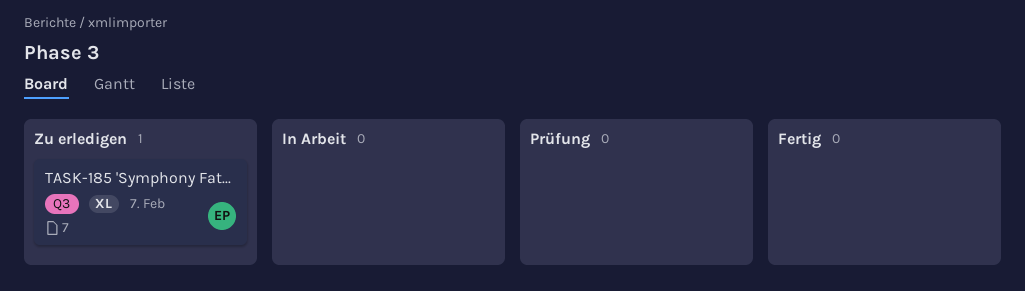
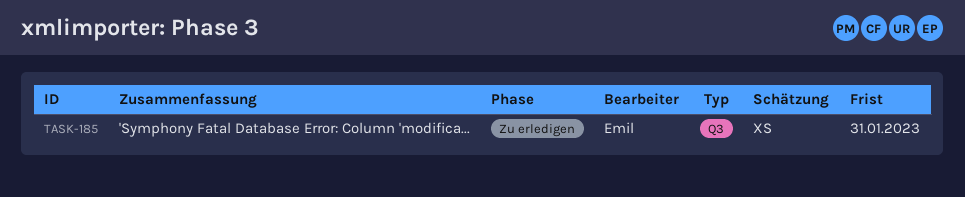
TASK-185, estimate: XL -> XS
TASK-185, due: Feb 7 -> Jan 31

